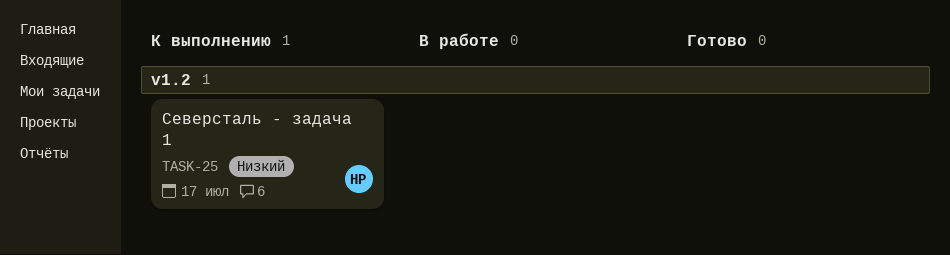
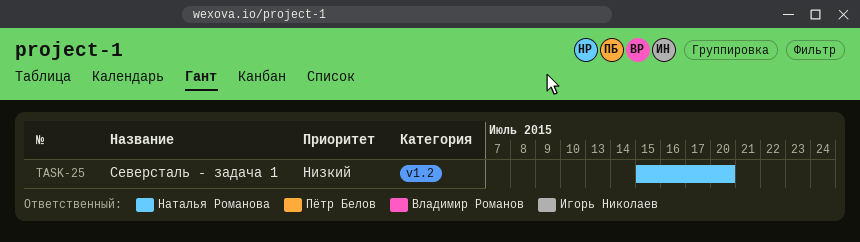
TASK-25, due: Jul 17 -> Jul 20

